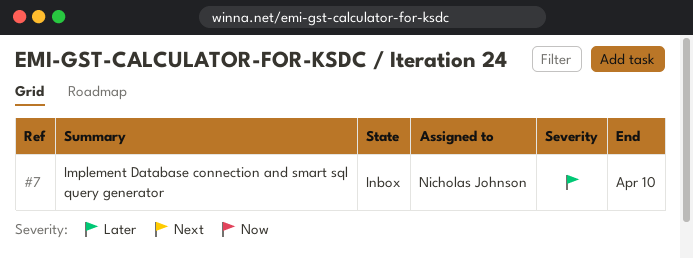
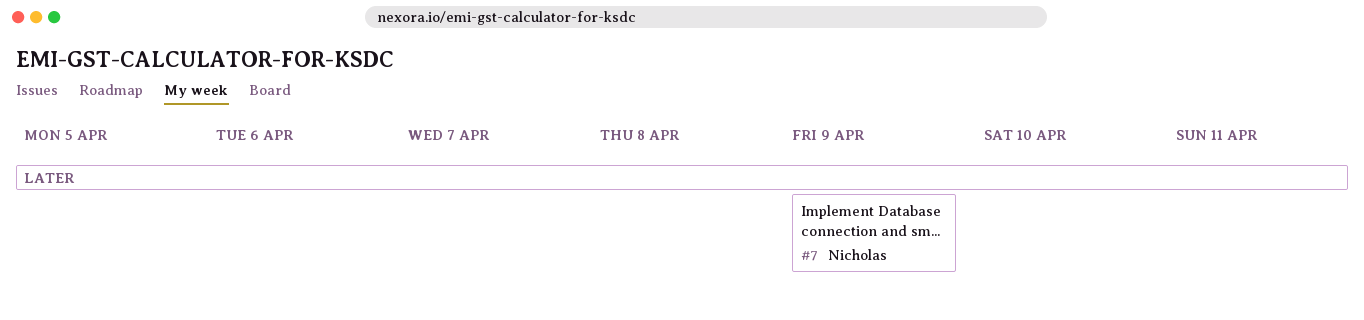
#7, due: Apr 10 -> Apr 9

